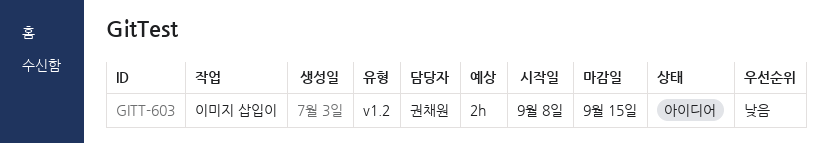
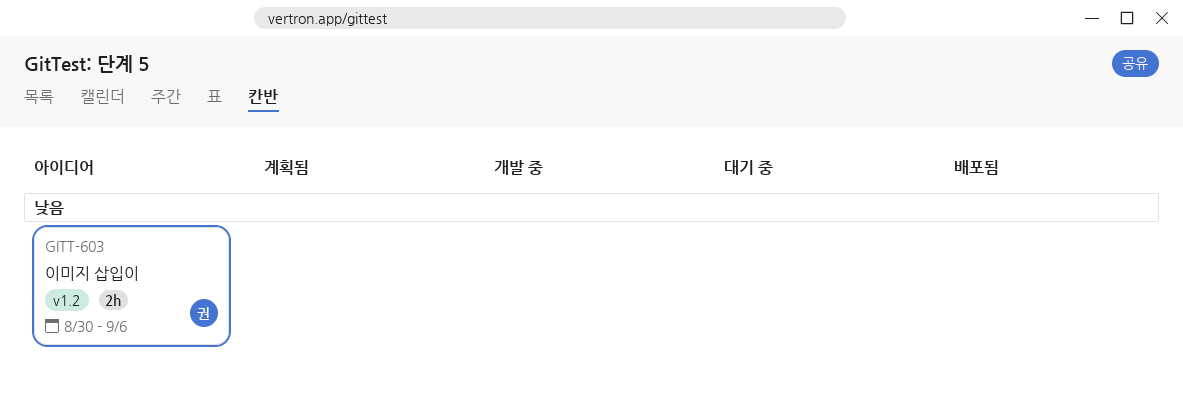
GITT-603, start: Sep 8 -> Aug 30
GITT-603, due: Sep 15 -> Sep 6

